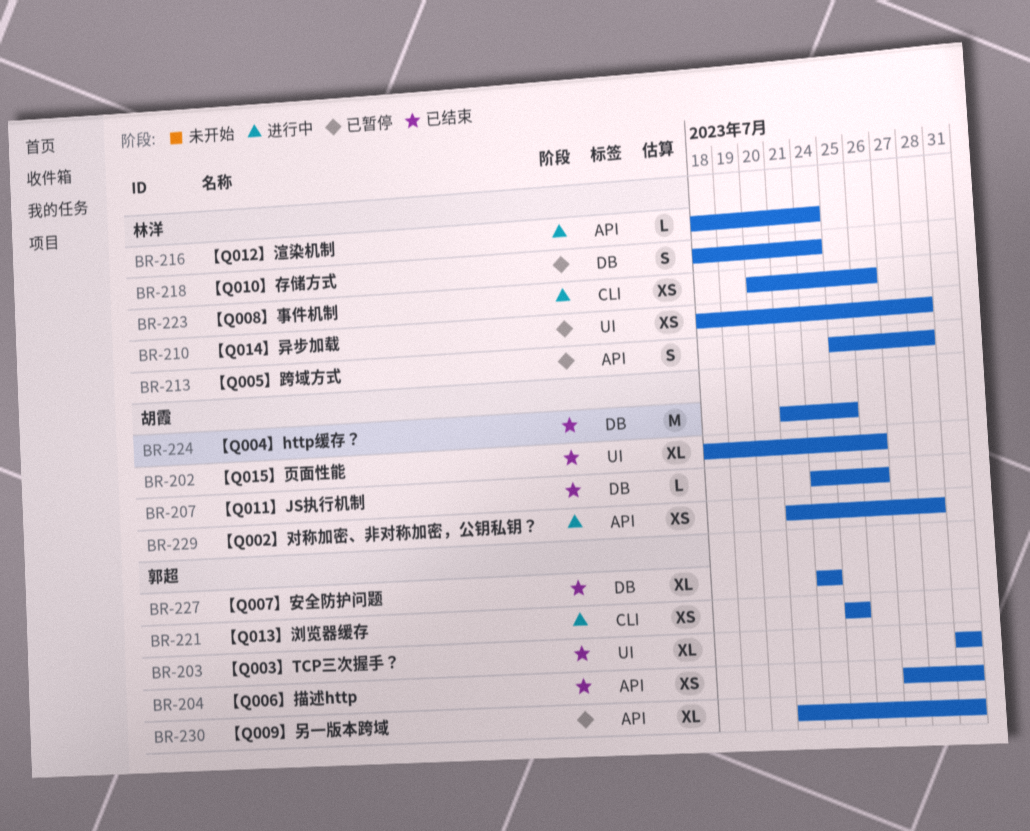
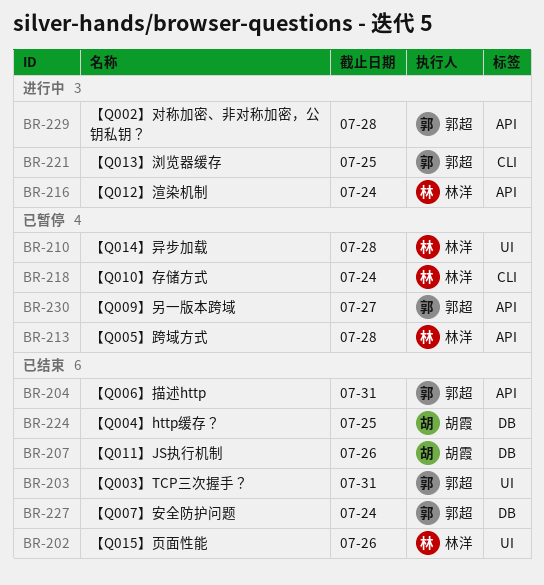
BR-202, owner: 胡霞 -> 林洋
BR-218, label: DB -> CLI
BR-223: present -> none
BR-229, owner: 胡霞 -> 郭超
BR-230, due: Jul 31 -> Jul 27

